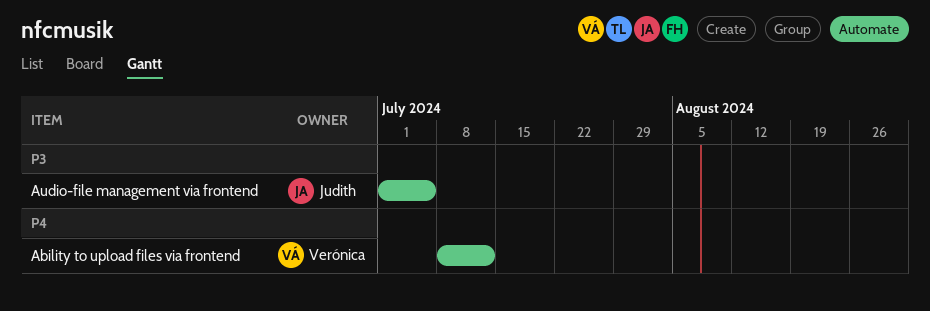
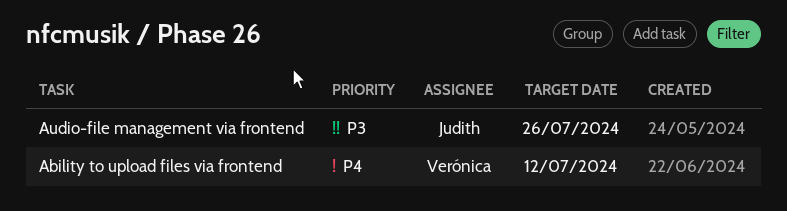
Audio-file management via frontend, due: Jul 5 -> Jul 26

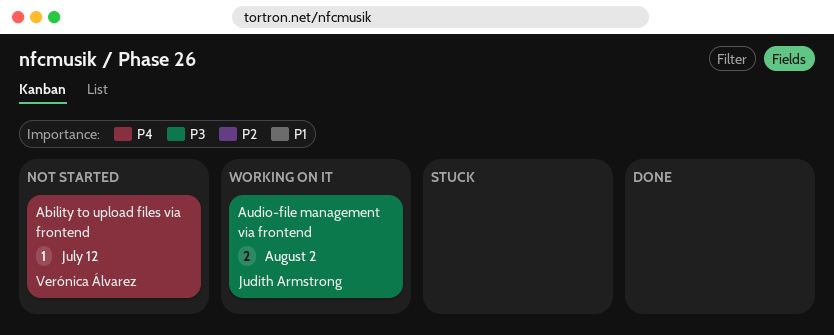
Audio-file management via frontend, due: Jul 26 -> Aug 2

